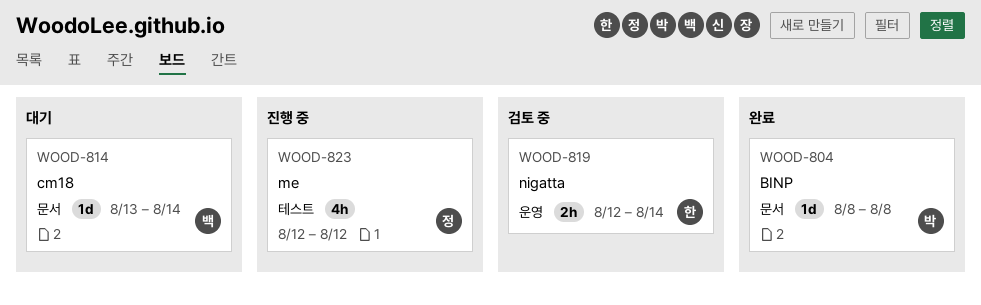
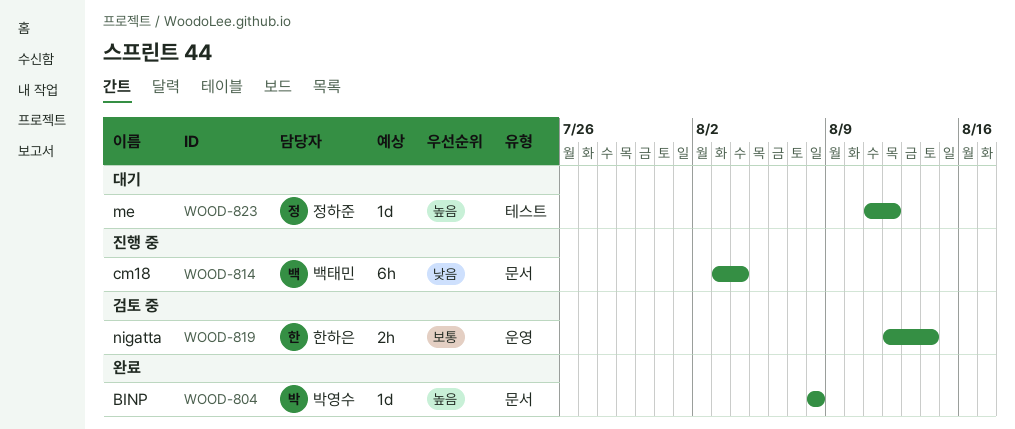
WOOD-814, status: 대기 -> 진행 중
WOOD-814, estimate: 1d -> 6h
WOOD-814, start: Aug 13 -> Aug 3
WOOD-814, due: Aug 14 -> Aug 4
WOOD-823, status: 진행 중 -> 대기
WOOD-823, estimate: 4h -> 1d
WOOD-823, start: Aug 12 -> Aug 11

